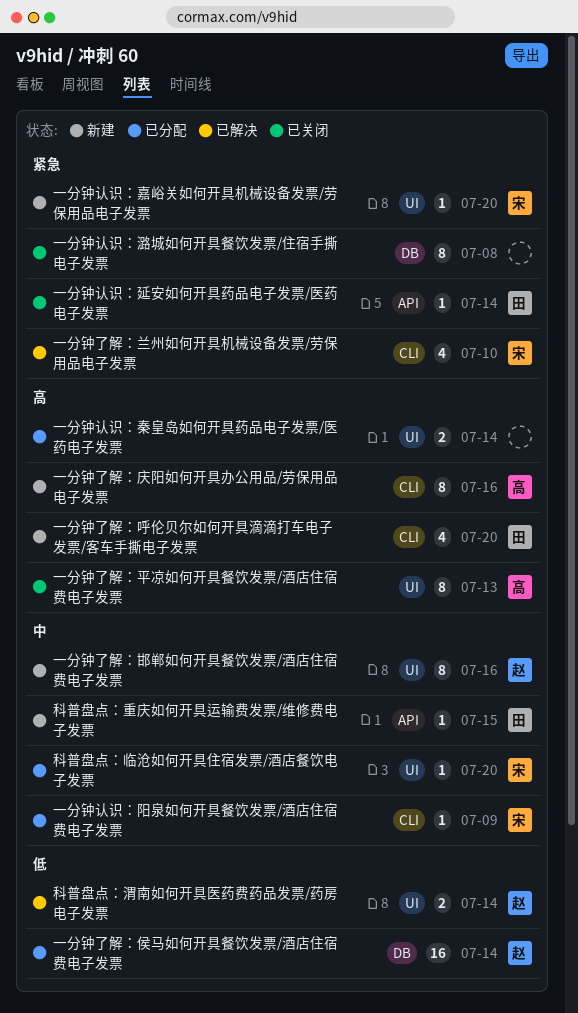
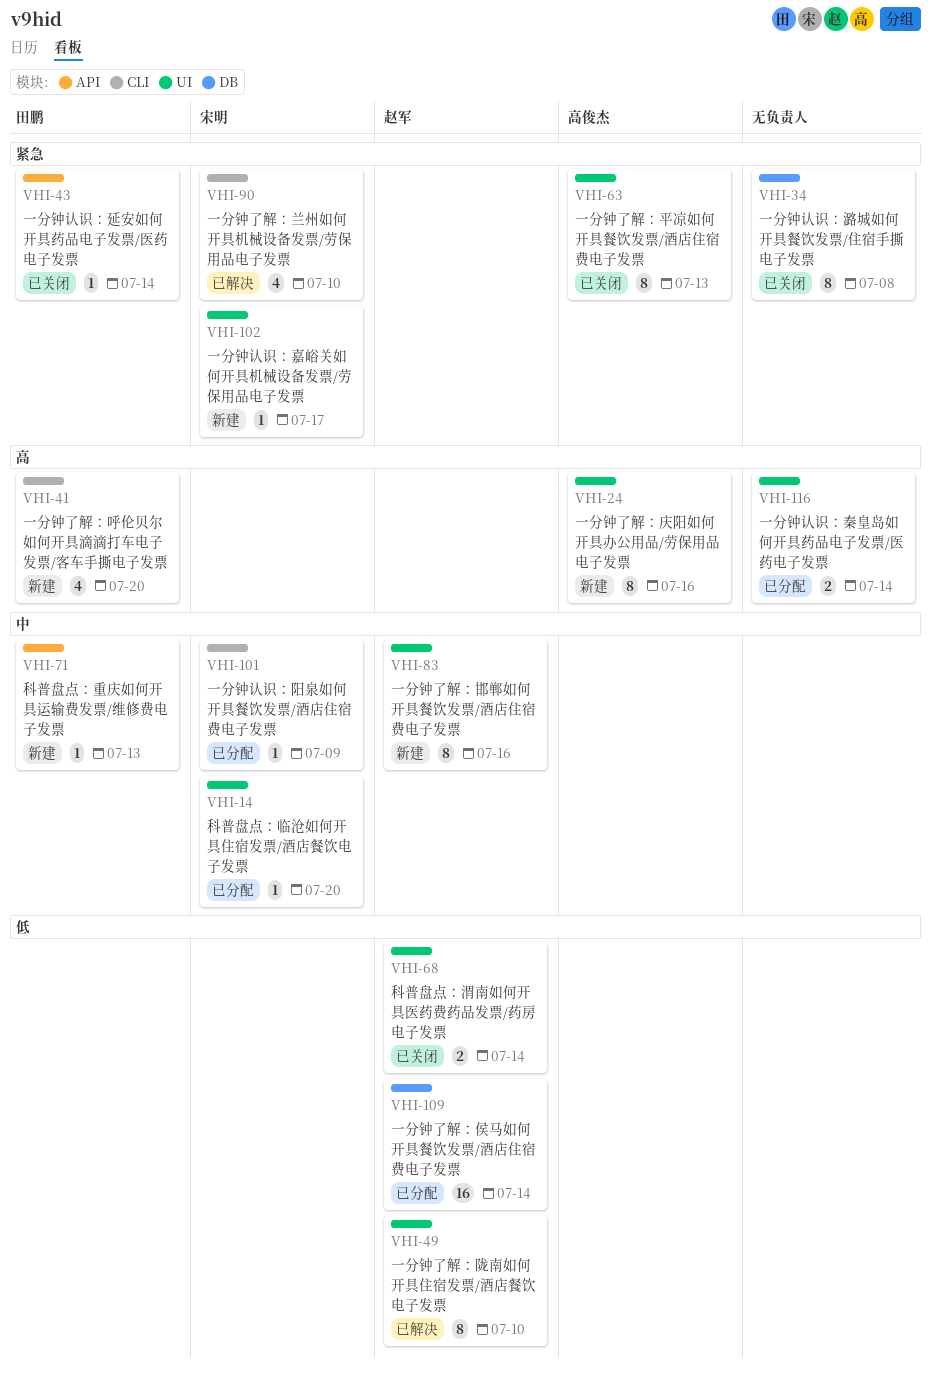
一分钟了解：平凉如何开具餐饮发票/酒店住宿费电子发票, priority: 高 -> 紧急
一分钟了解：庆阳如何开具办公用品/劳保用品电子发票, label: CLI -> UI
一分钟了解：陇南如何开具住宿发票/酒店餐饮电子发票: none -> present
一分钟认识：嘉峪关如何开具机械设备发票/劳保用品电子发票, due: Jul 20 -> Jul 17
科普盘点：渭南如何开具医药费药品发票/药房电子发票, status: 已解决 -> 已关闭
科普盘点：重庆如何开具运输费发票/维修费电子发票, due: Jul 15 -> Jul 13

